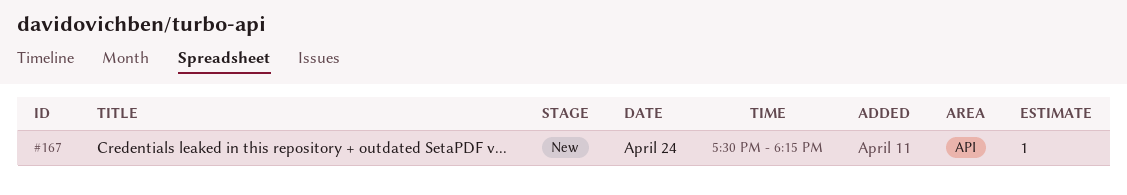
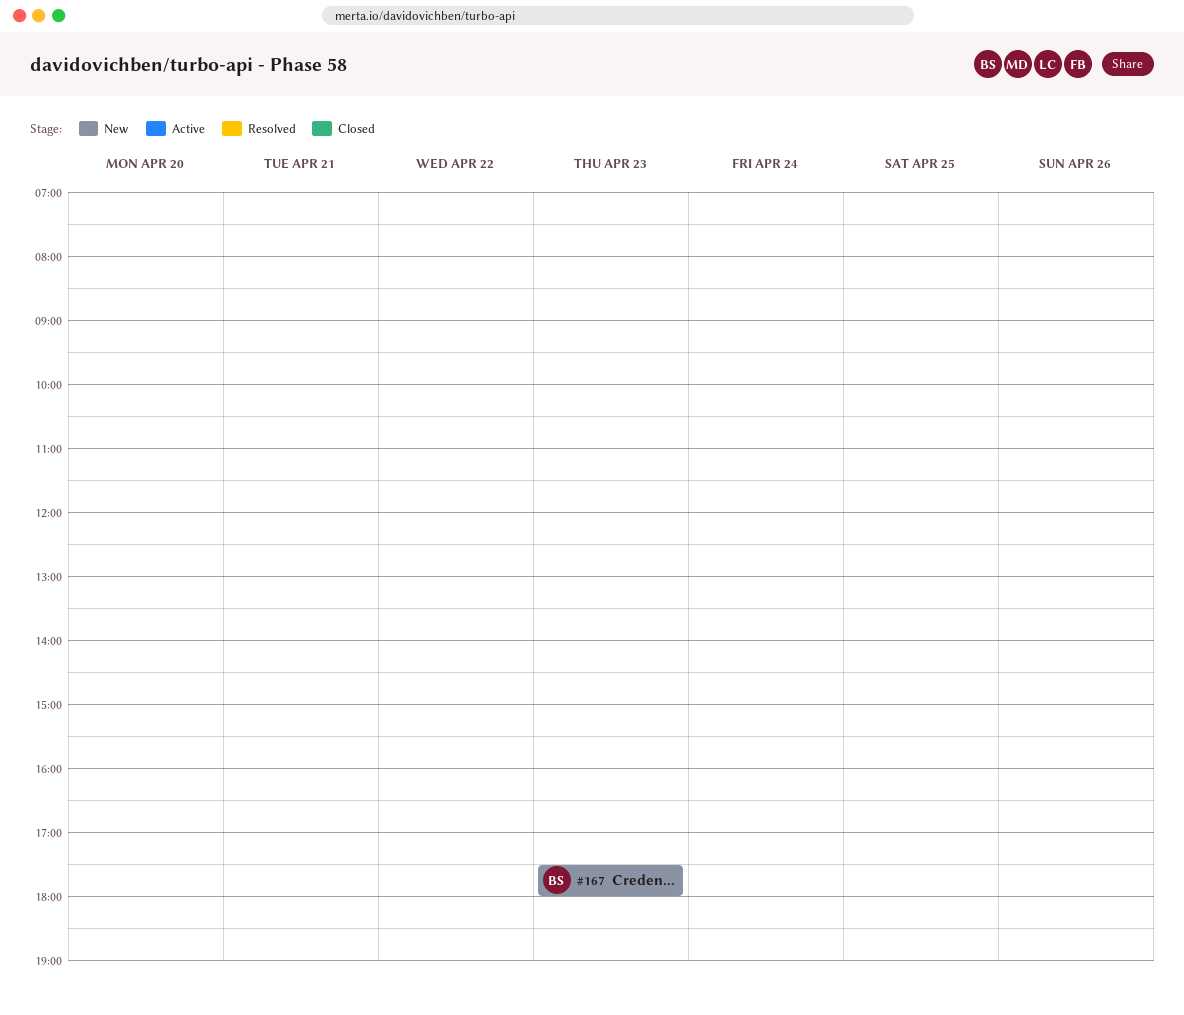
#167, day: Apr 24 -> Apr 23
#167, ends: 18:15 -> 18:00

